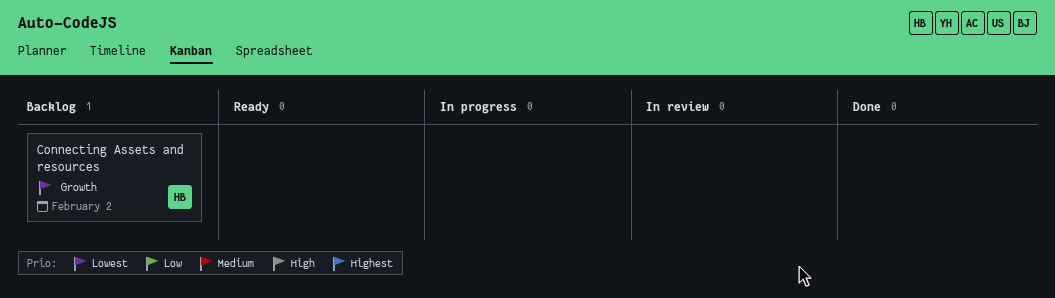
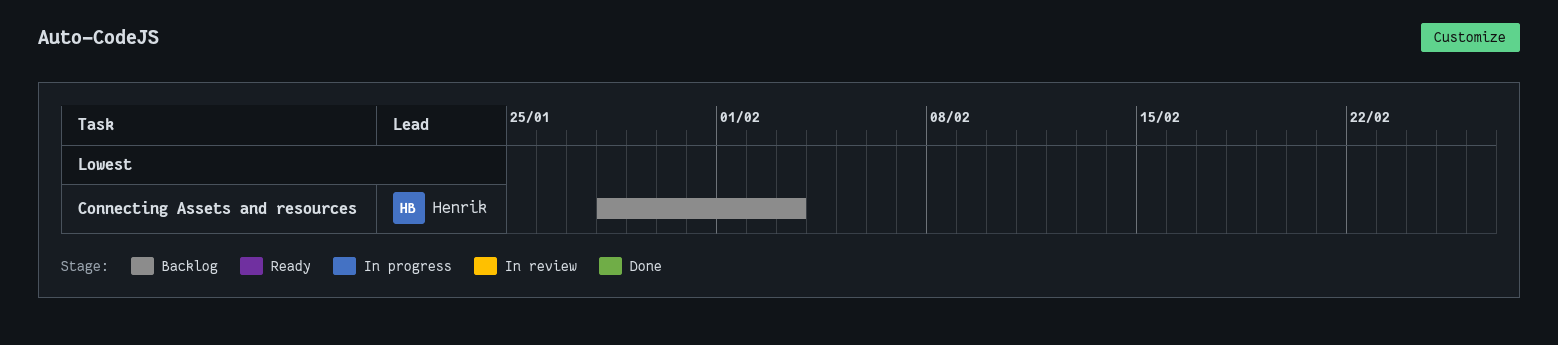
Connecting Assets and resources, due: Feb 2 -> Feb 3

